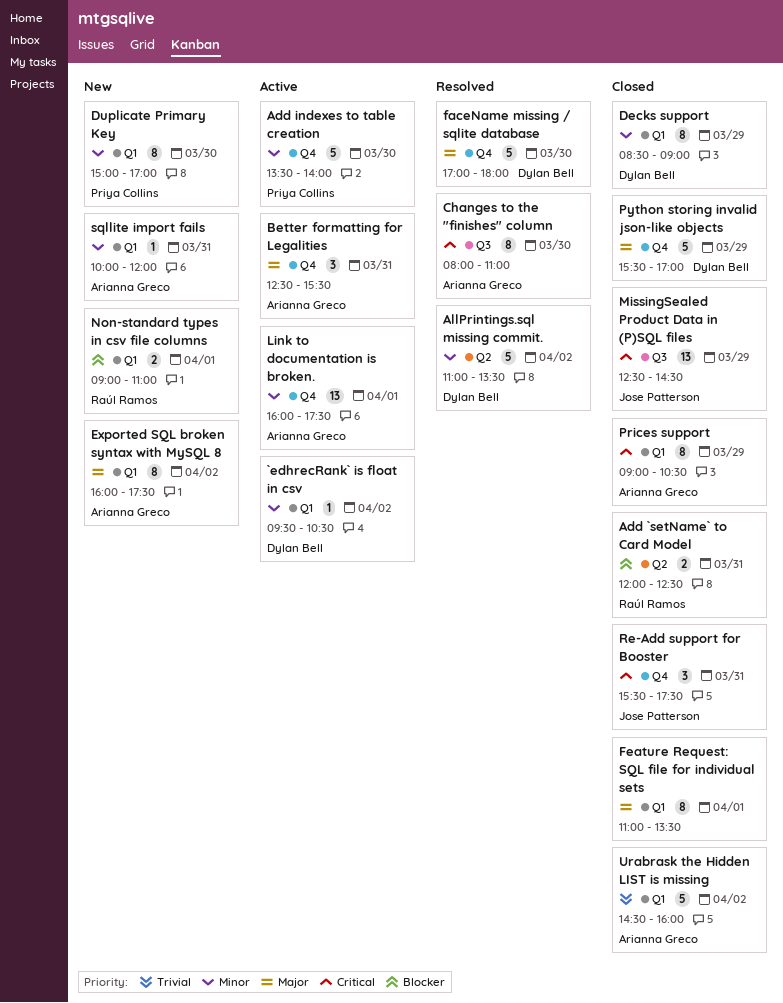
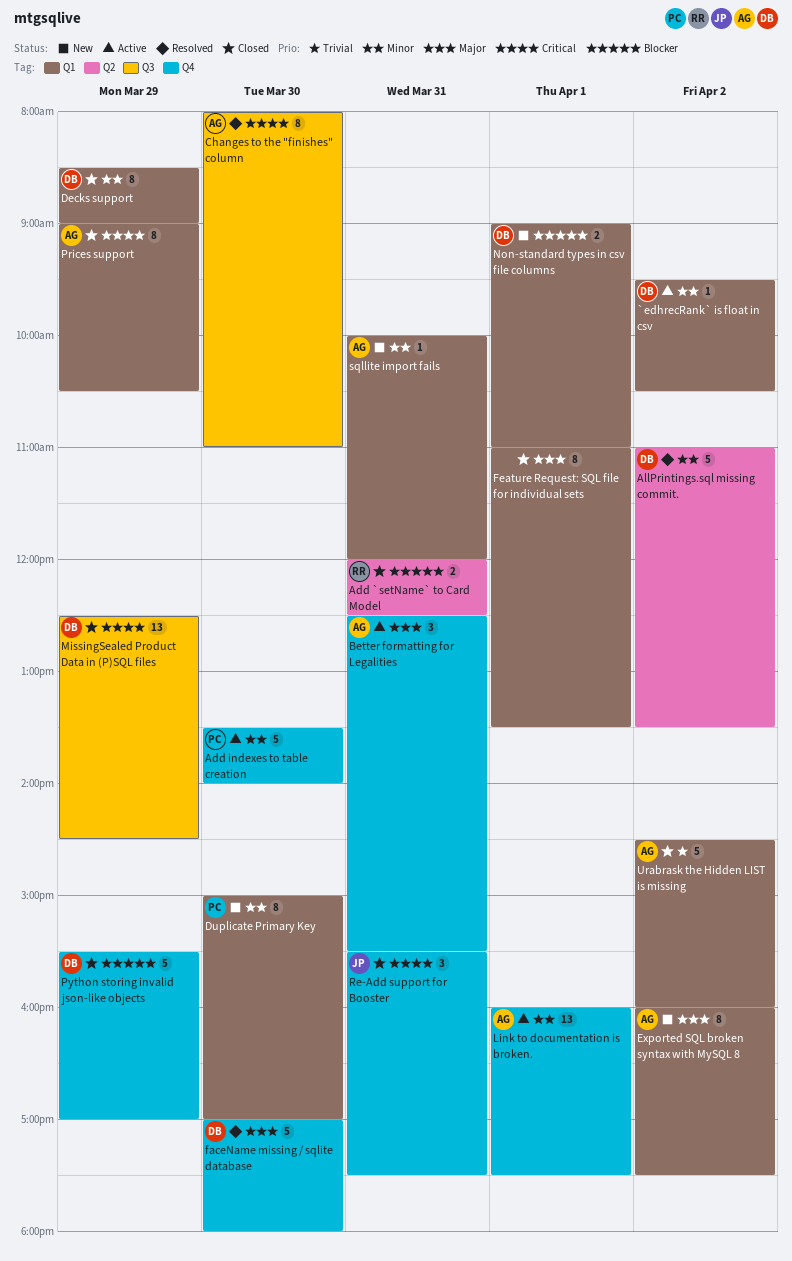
MissingSealed Product Data in (P)SQL files, owner: Jose Patterson -> Dylan Bell
Non-standard types in csv file columns, owner: Raúl Ramos -> Dylan Bell
Python storing invalid json-like objects, priority: Major -> Blocker

